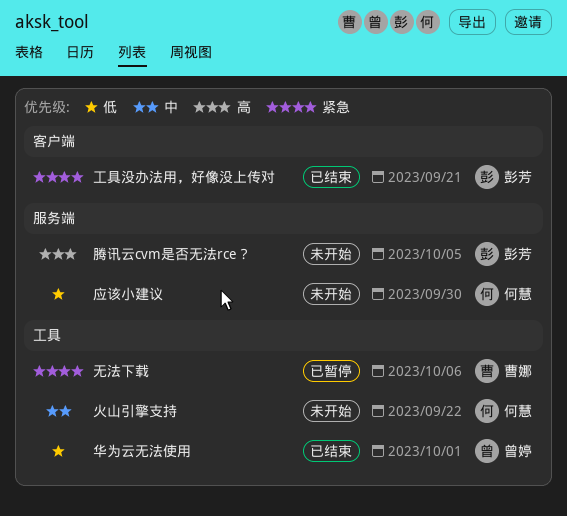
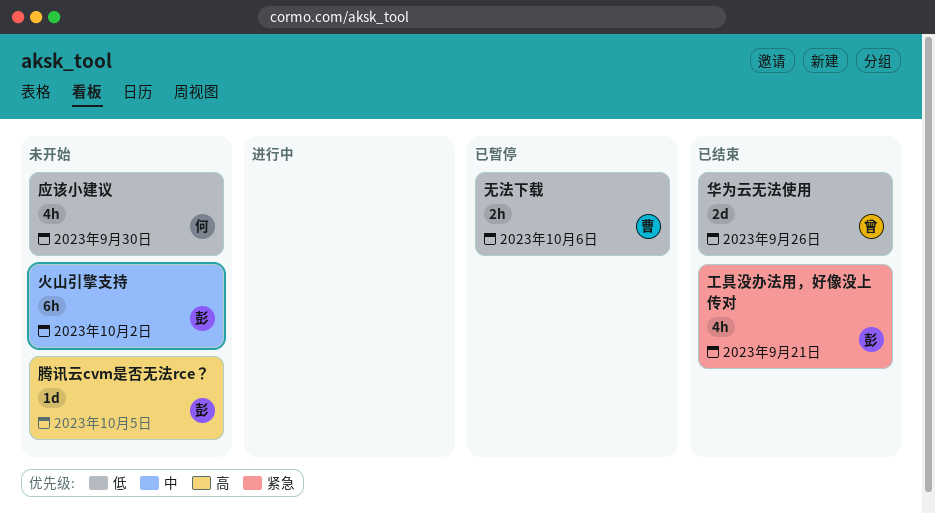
华为云无法使用, due: Oct 1 -> Sep 26
无法下载, priority: 紧急 -> 低
火山引擎支持, owner: 何慧 -> 彭芳
火山引擎支持, due: Sep 22 -> Oct 2

